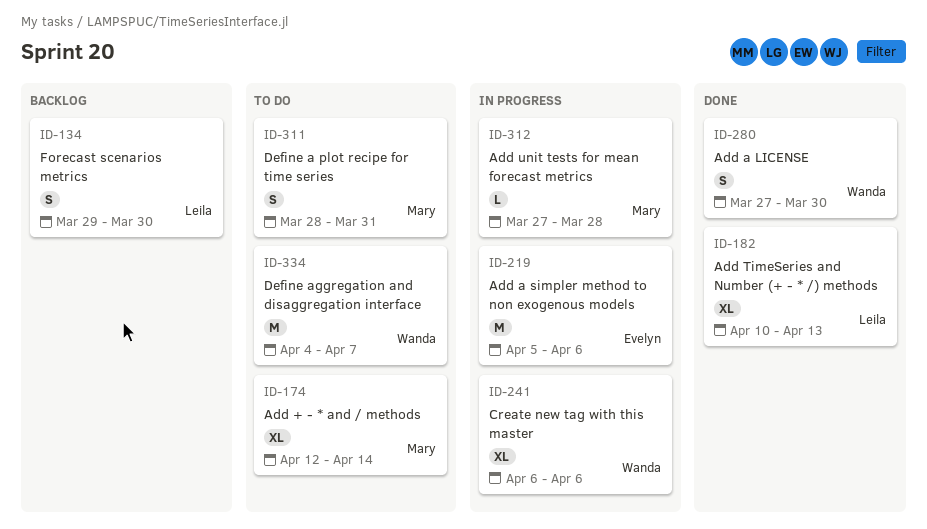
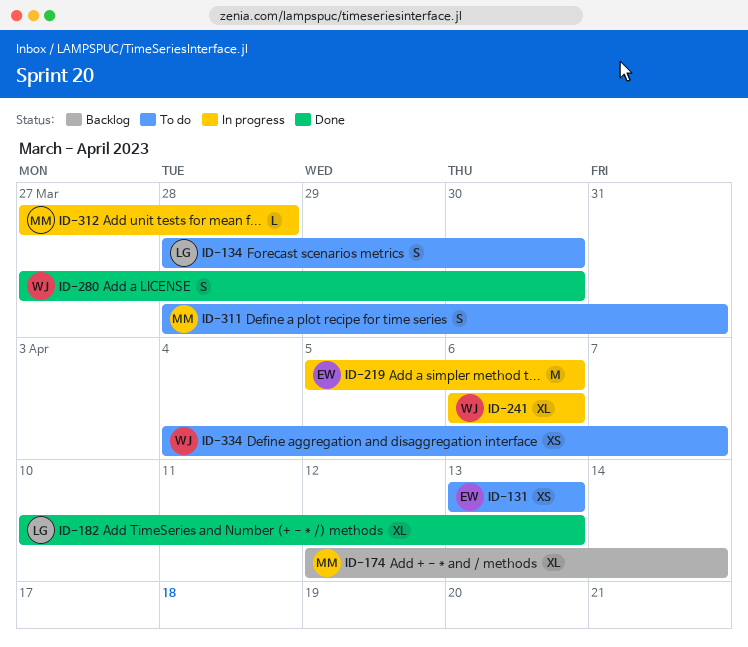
ID-131: none -> present
ID-134, status: Backlog -> To do
ID-134, start: Mar 29 -> Mar 28
ID-174, status: To do -> Backlog
ID-334, estimate: M -> XS

